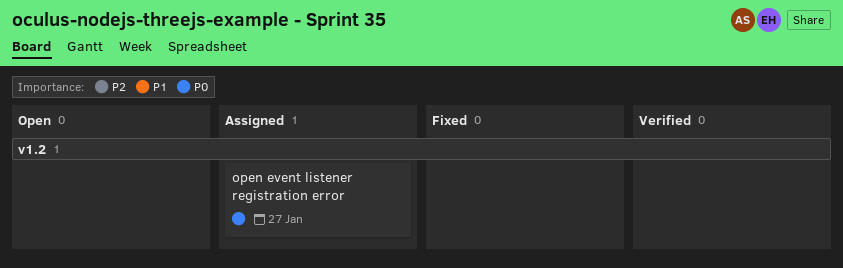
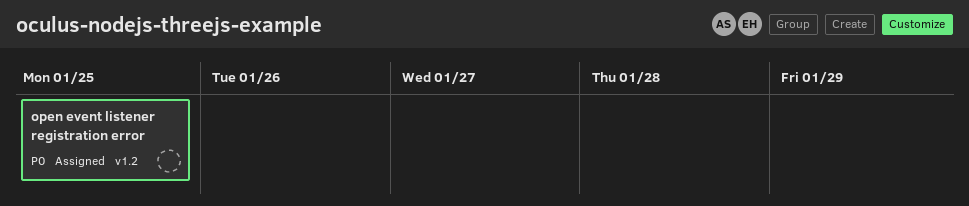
open event listener registration error, due: Jan 27 -> Jan 25

